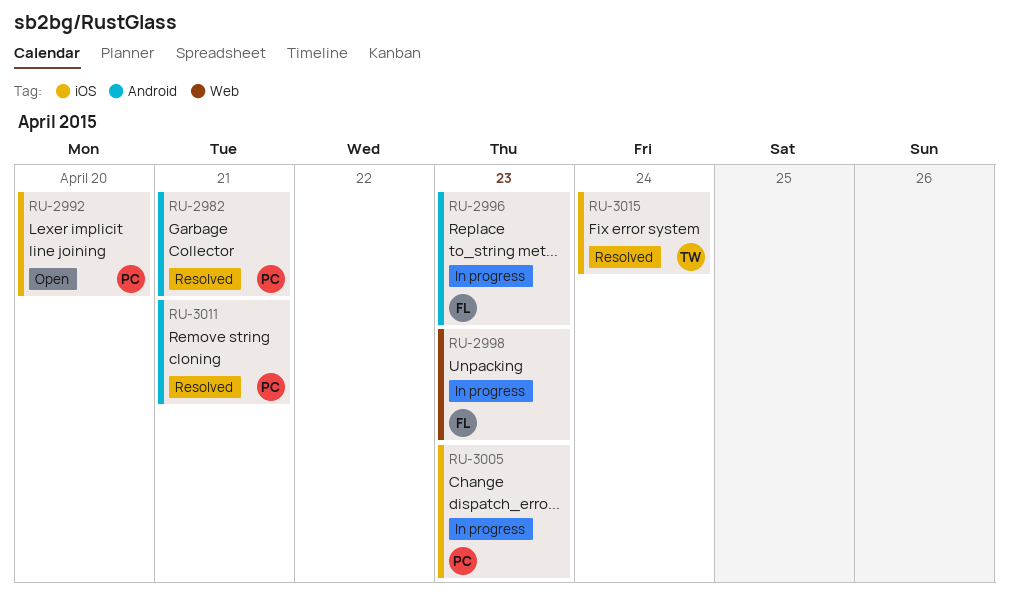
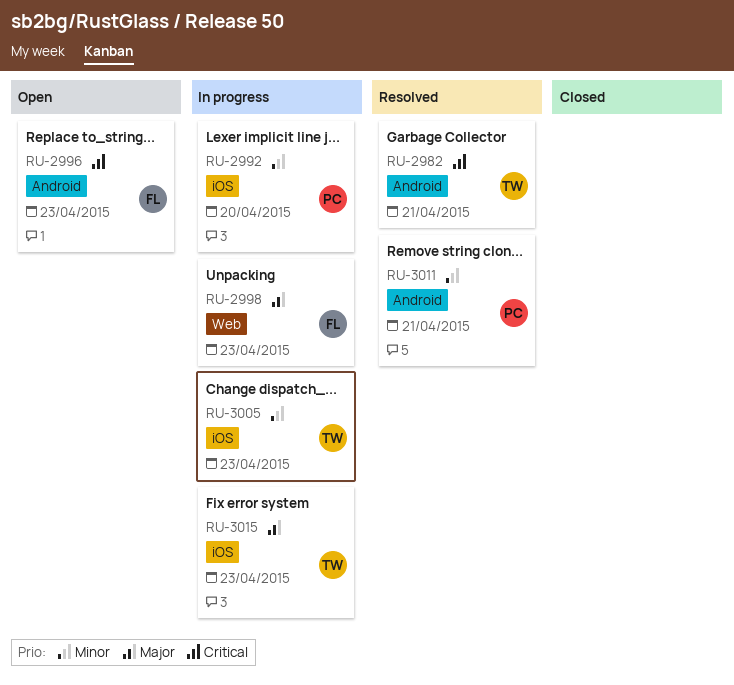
RU-2982, owner: PC -> TW
RU-2992, status: Open -> In progress
RU-2996, status: In progress -> Open
RU-3005, owner: PC -> TW
RU-3015, status: Resolved -> In progress
RU-3015, due: Apr 24 -> Apr 23

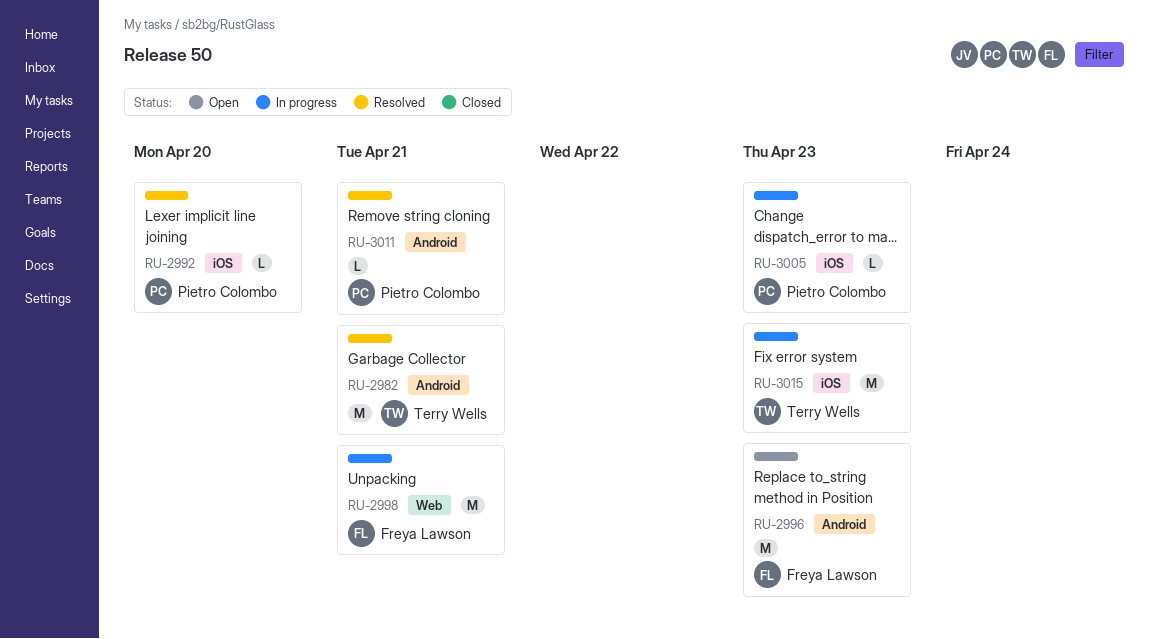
RU-2992, status: In progress -> Resolved
RU-2998, due: Apr 23 -> Apr 21
RU-3005, owner: Terry Wells -> Pietro Colombo

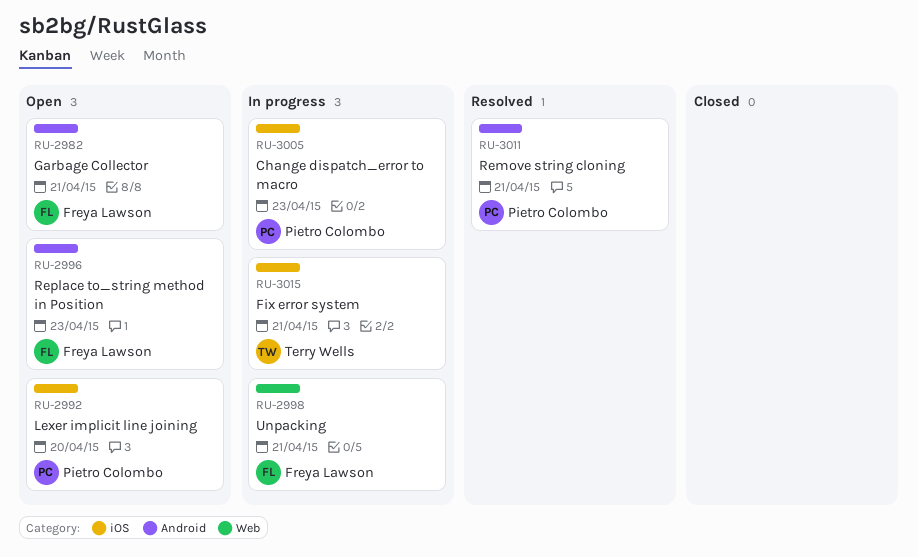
RU-2982, status: Resolved -> Open
RU-2982, owner: Terry Wells -> Freya Lawson
RU-2992, status: Resolved -> Open
RU-3015, due: Apr 23 -> Apr 21

